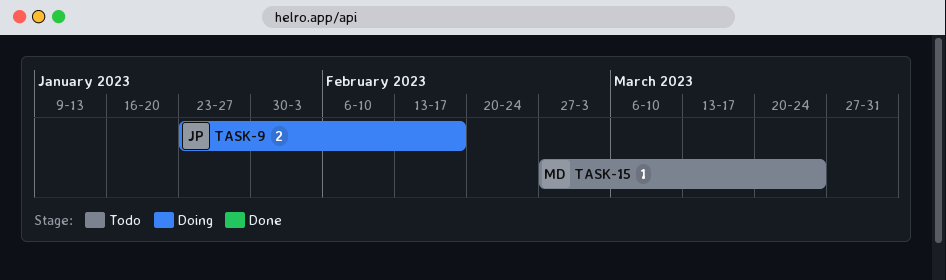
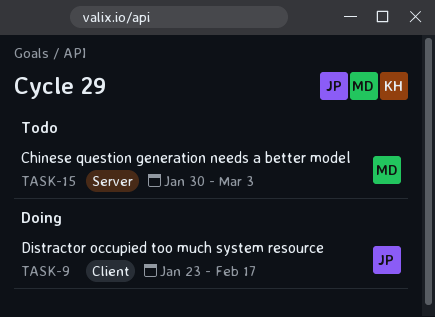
TASK-15, start: Feb 27 -> Jan 30
TASK-15, due: Mar 24 -> Mar 3

